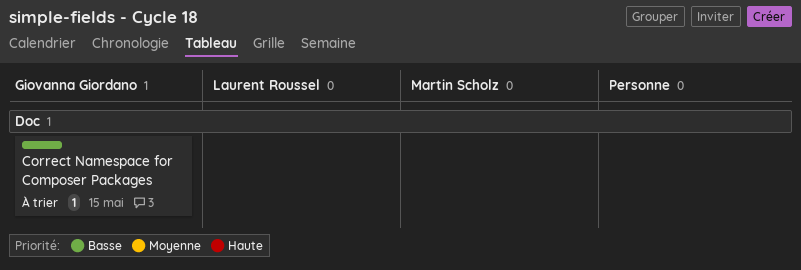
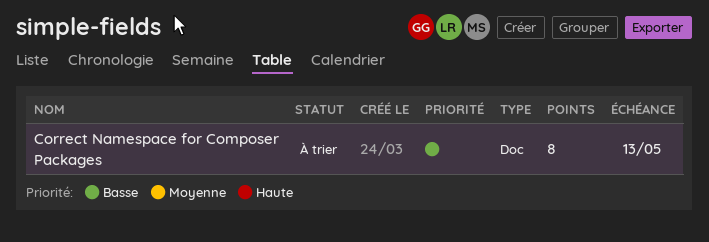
Correct Namespace for Composer Packages, estimate: 1 -> 8
Correct Namespace for Composer Packages, due: May 15 -> May 13

